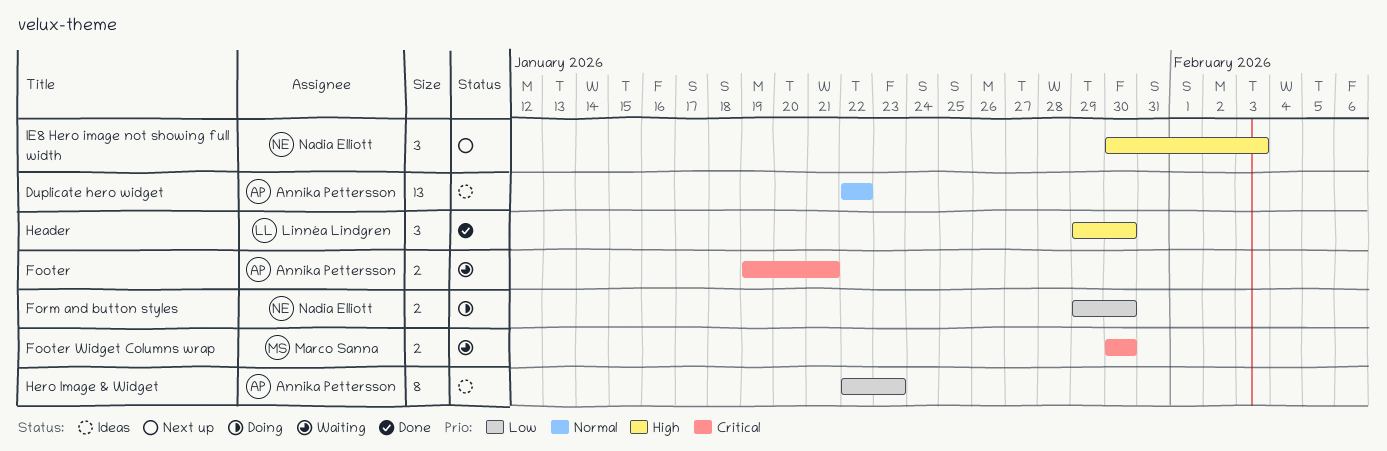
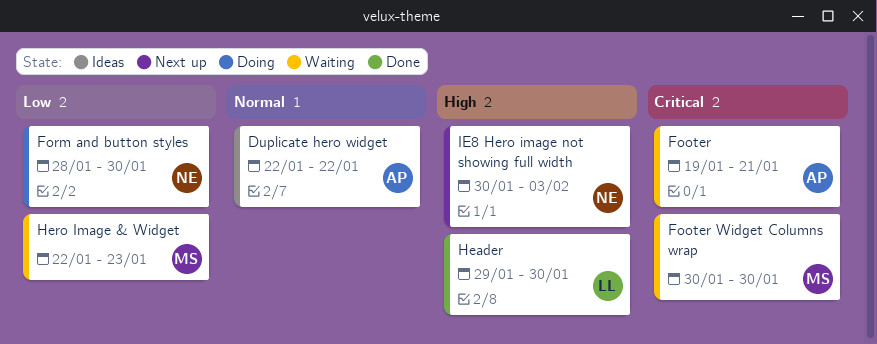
Form and button styles, start: Jan 29 -> Jan 28
Hero Image & Widget, status: Ideas -> Waiting
Hero Image & Widget, owner: Annika Pettersson -> Marco Sanna

